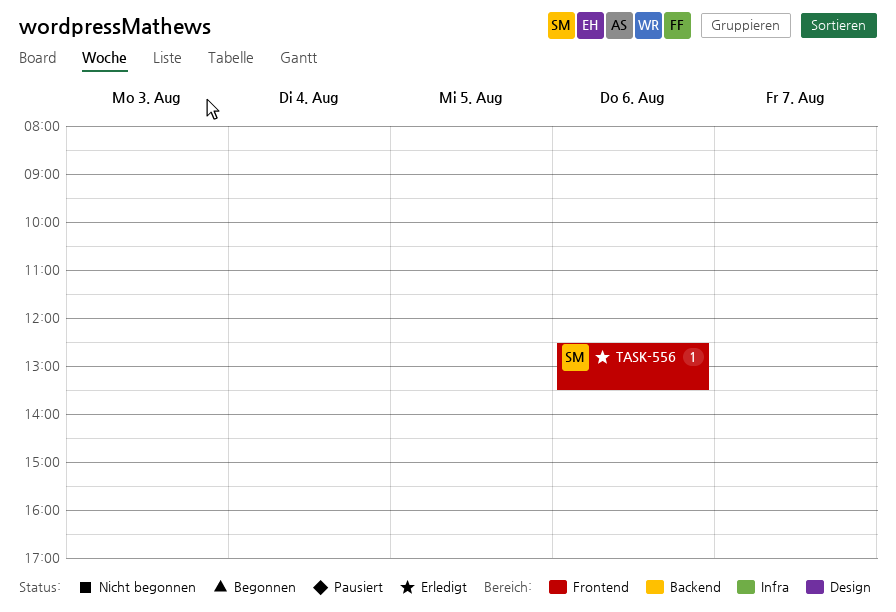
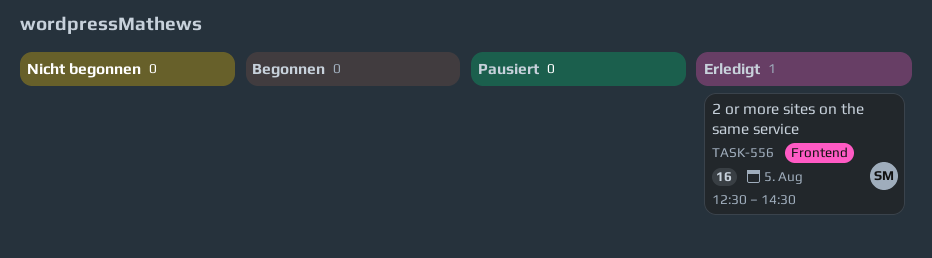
TASK-556, estimate: 1 -> 16
TASK-556, day: Aug 6 -> Aug 5
TASK-556, ends: 13:30 -> 14:30

